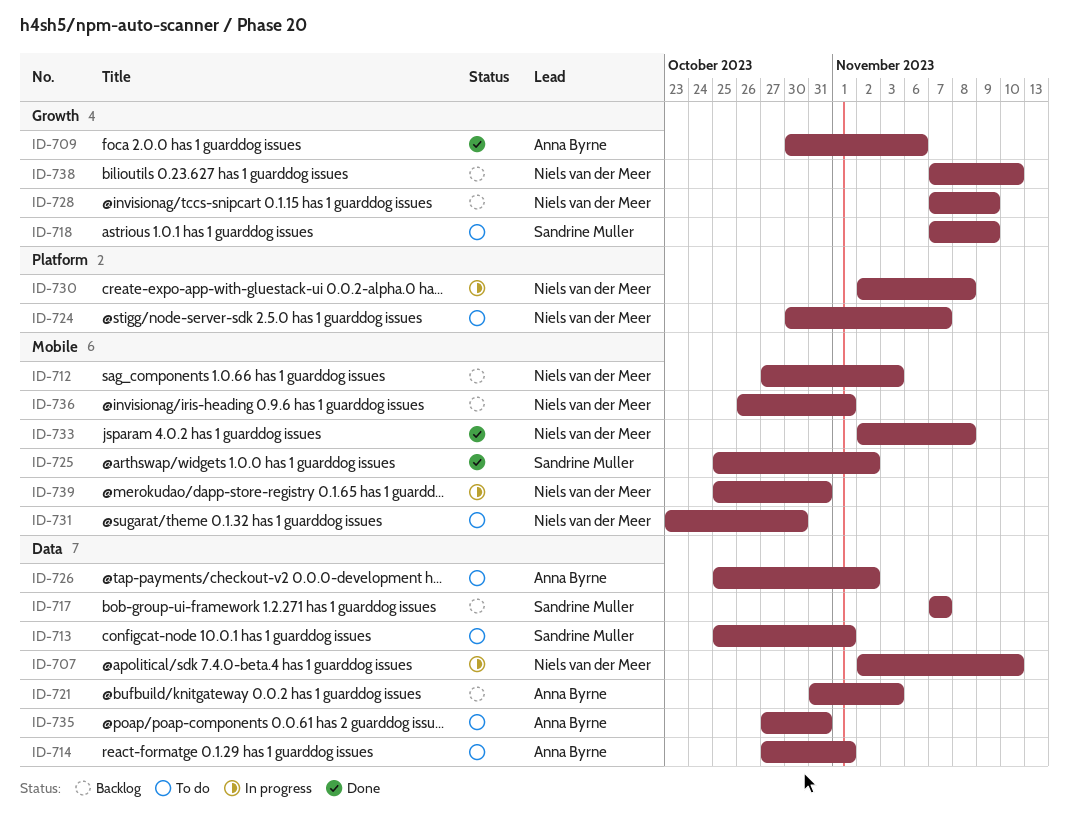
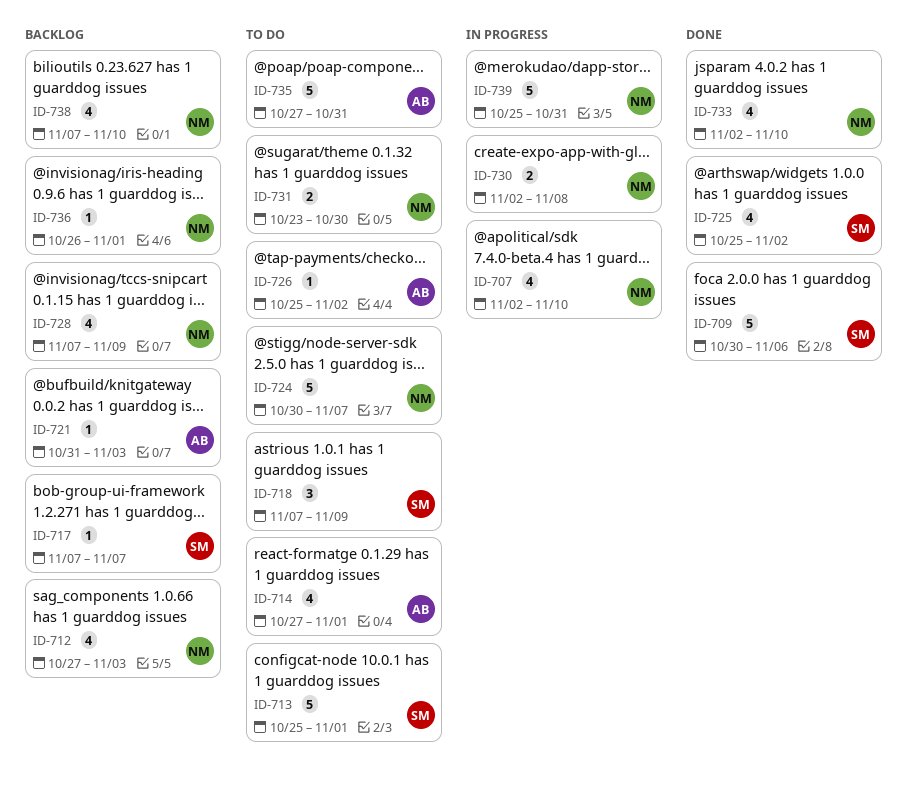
ID-709, owner: Anna Byrne -> Sandrine Muller
ID-733, due: Nov 8 -> Nov 10

